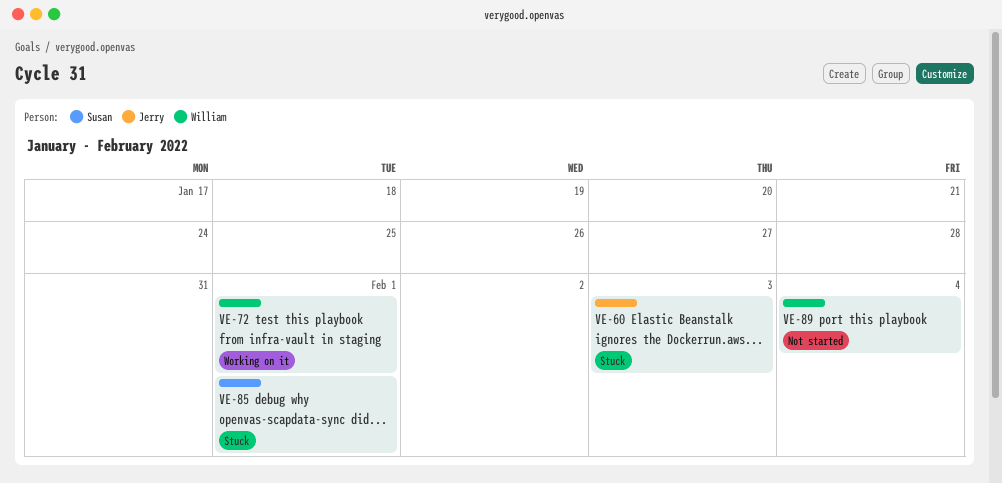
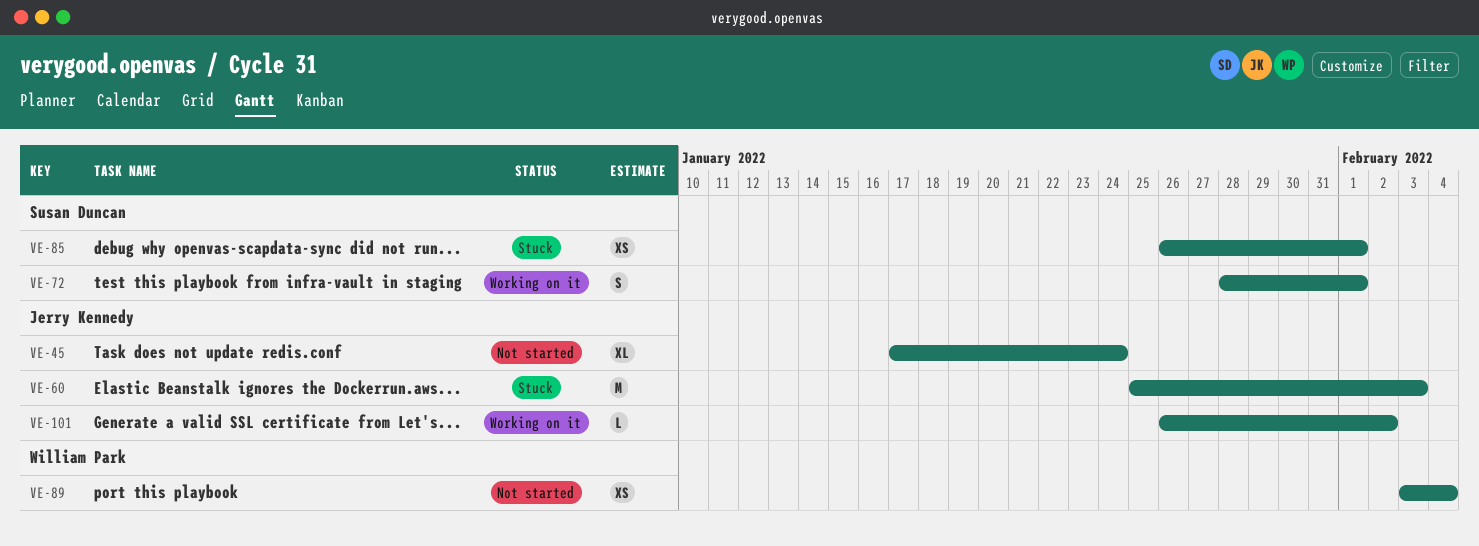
VE-45: none -> present
VE-72, owner: William Park -> Susan Duncan
VE-101: none -> present

